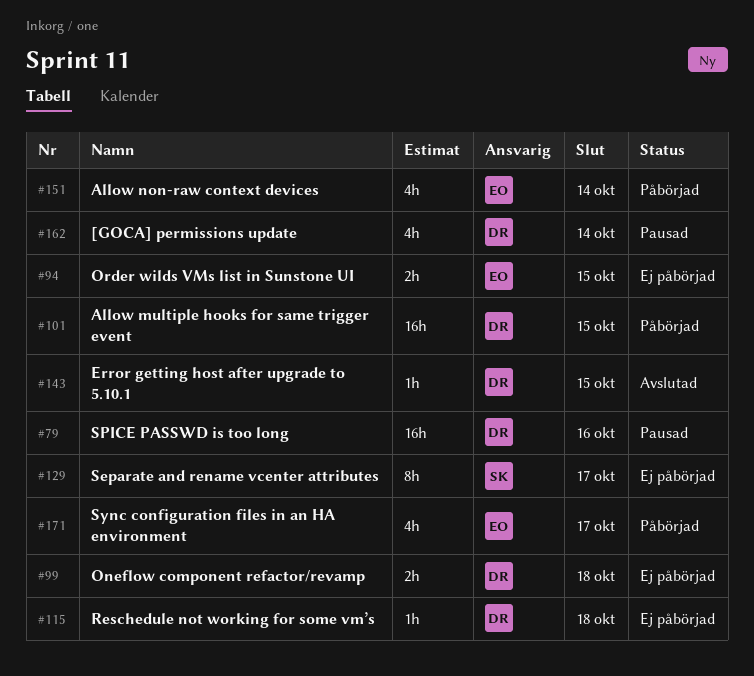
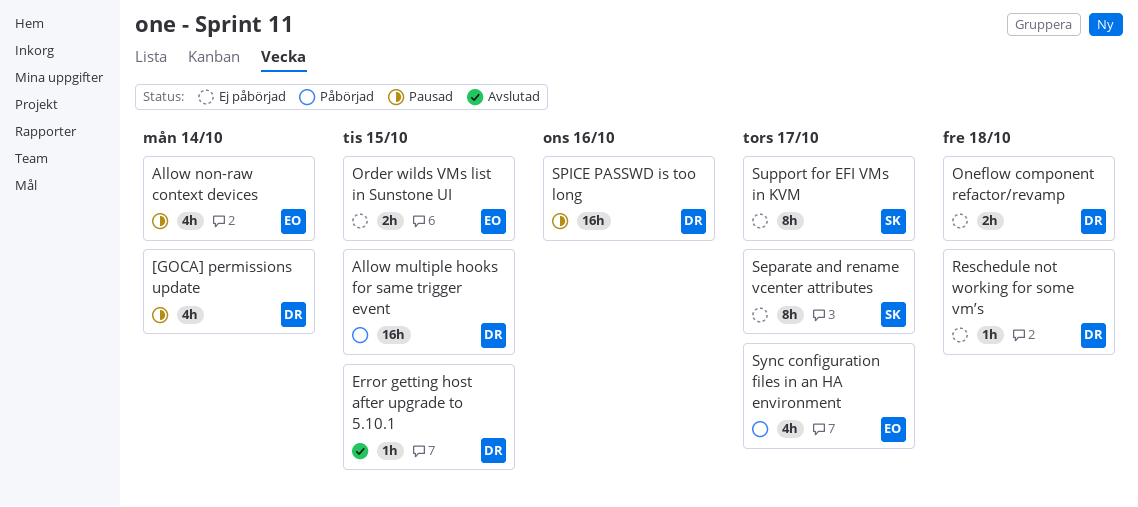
Allow non-raw context devices, status: Påbörjad -> Pausad
Support for EFI VMs in KVM: none -> present

